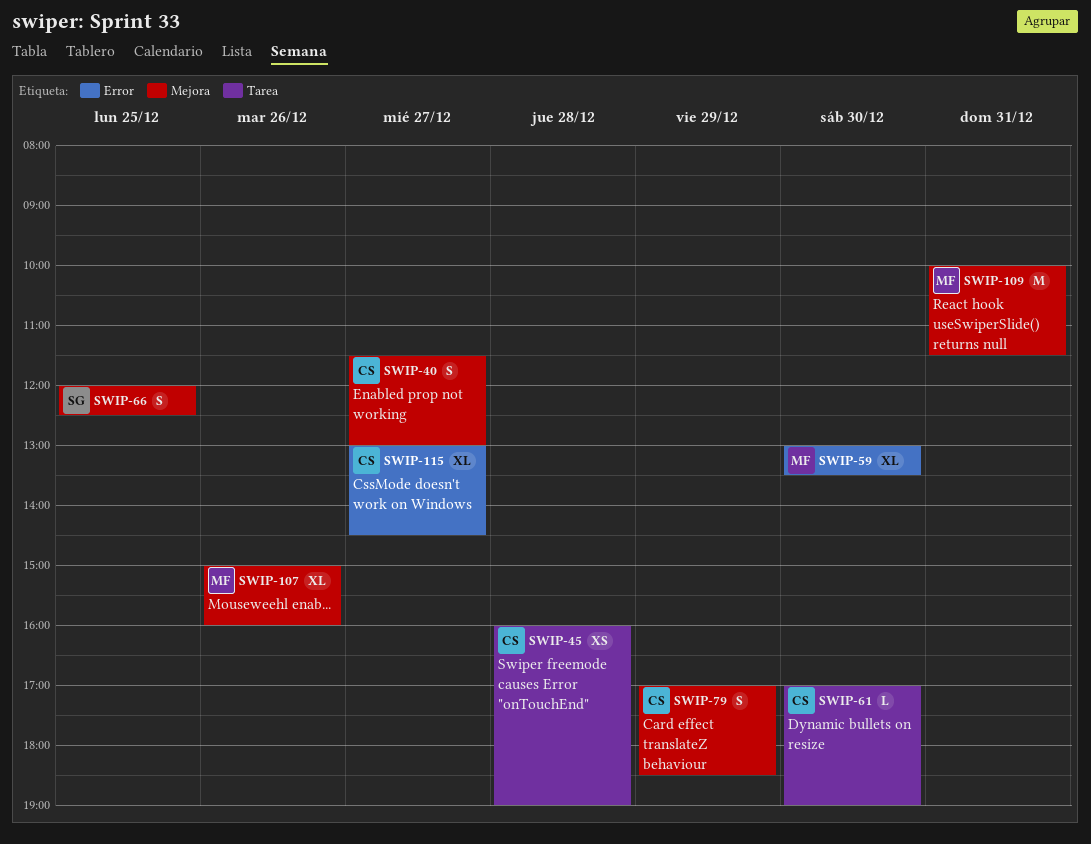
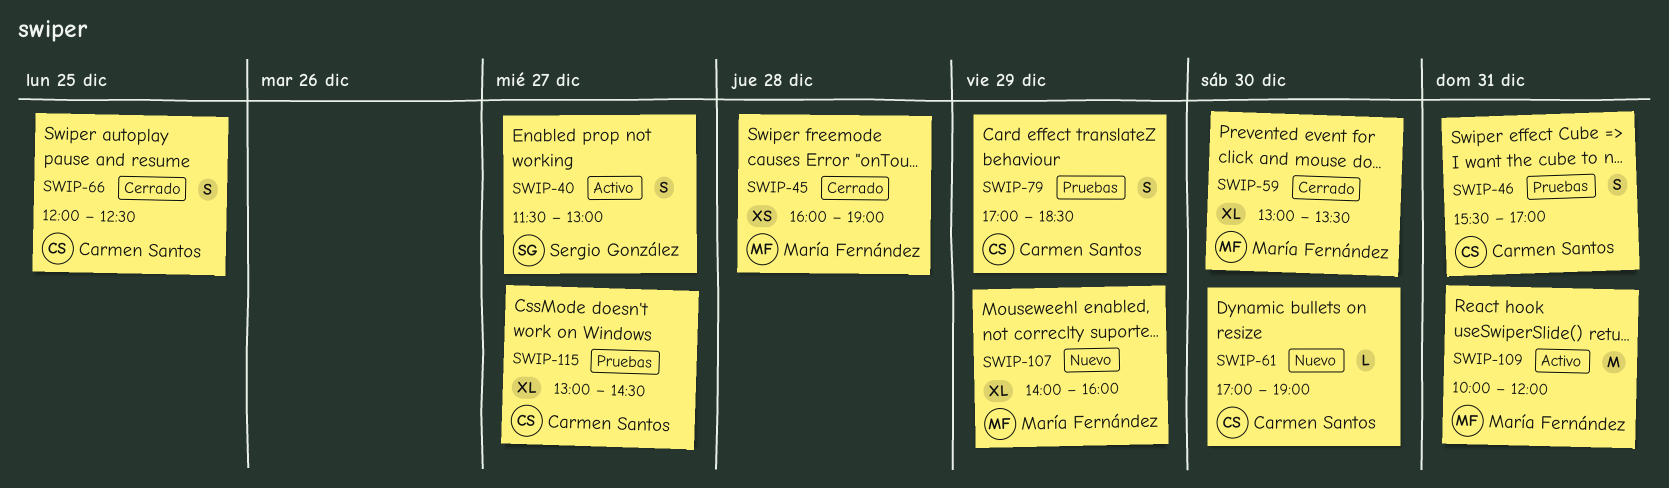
SWIP-40, owner: Carmen Santos -> Sergio González
SWIP-45, owner: Carmen Santos -> María Fernández
SWIP-46: none -> present
SWIP-66, owner: Sergio González -> Carmen Santos
SWIP-107, day: Dec 26 -> Dec 29
SWIP-107, begins: 15:00 -> 14:00
SWIP-109, ends: 11:30 -> 12:00

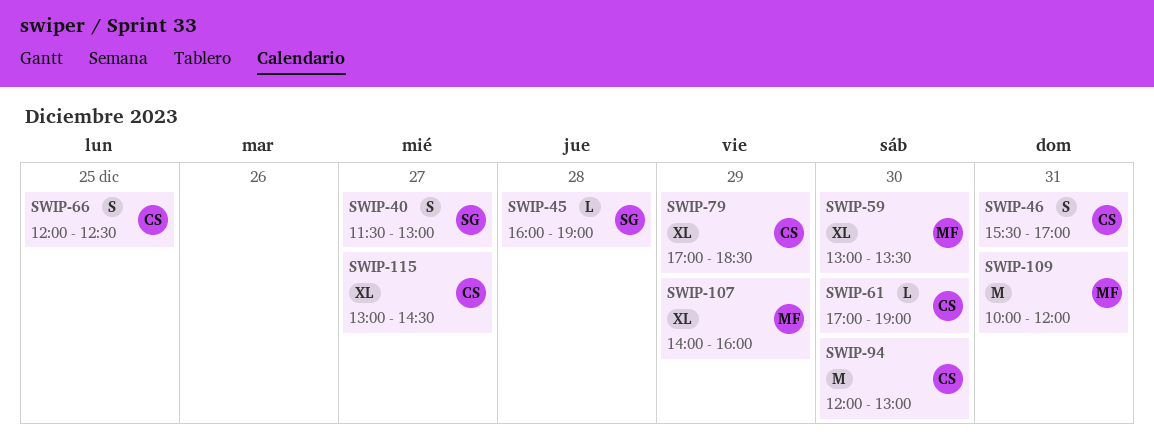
SWIP-45, owner: María Fernández -> Sergio González
SWIP-45, estimate: XS -> L
SWIP-79, estimate: S -> XL
SWIP-94: none -> present

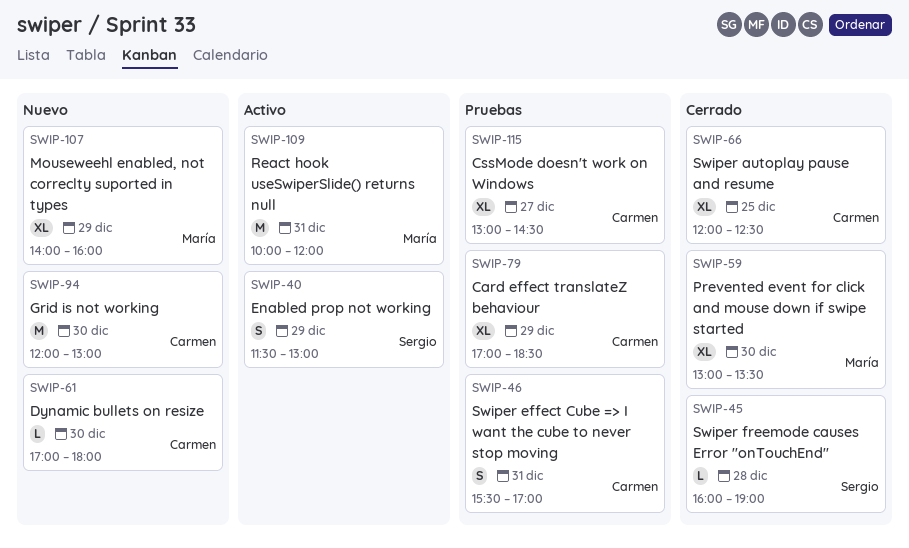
SWIP-40, day: Dec 27 -> Dec 29
SWIP-61, ends: 19:00 -> 18:00
SWIP-66, estimate: S -> XL

